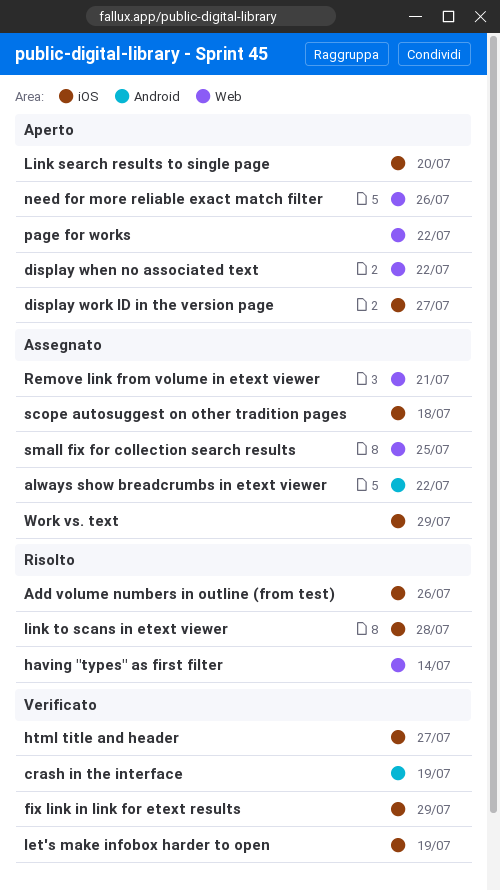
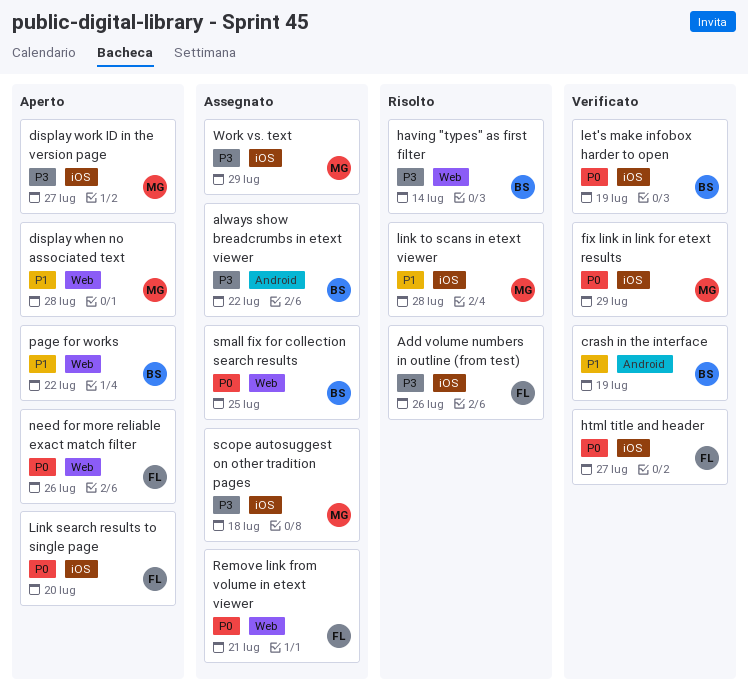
display when no associated text, due: Jul 22 -> Jul 28

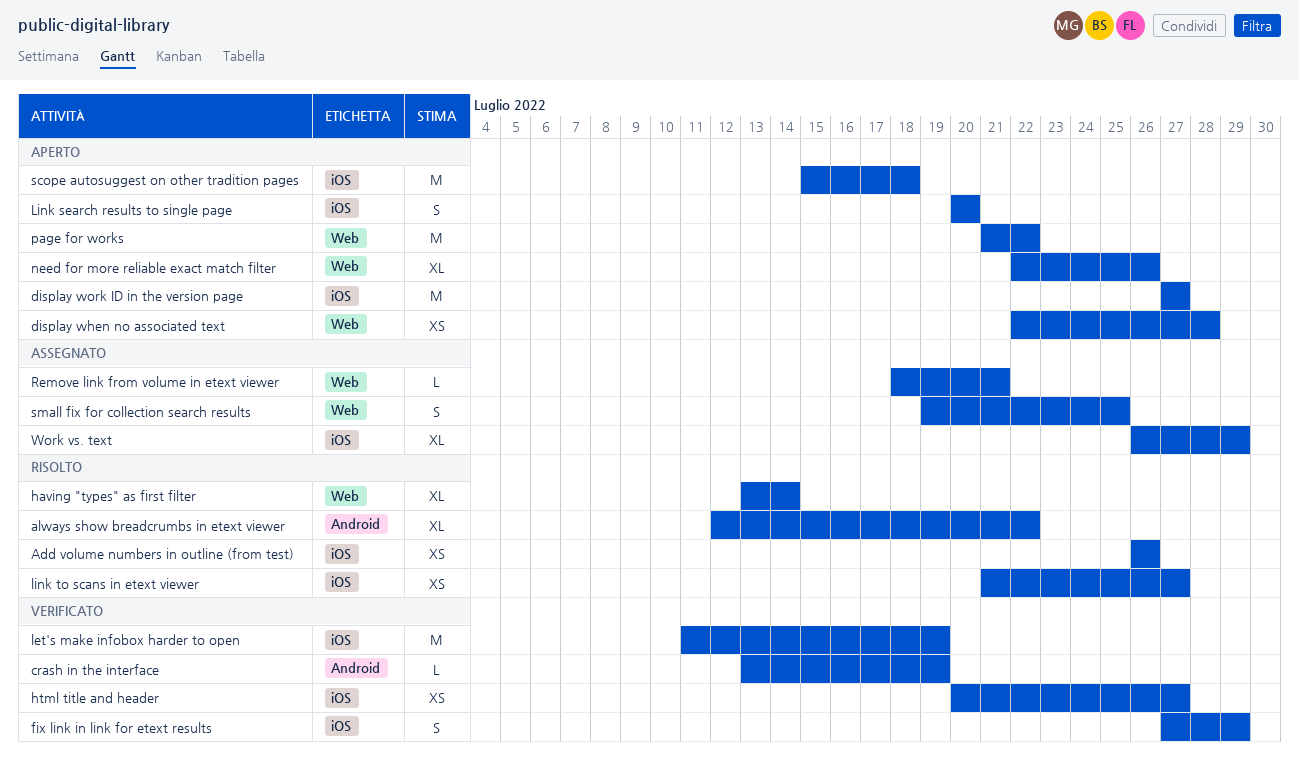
always show breadcrumbs in etext viewer, status: Assegnato -> Risolto
link to scans in etext viewer, due: Jul 28 -> Jul 27
scope autosuggest on other tradition pages, status: Assegnato -> Aperto

